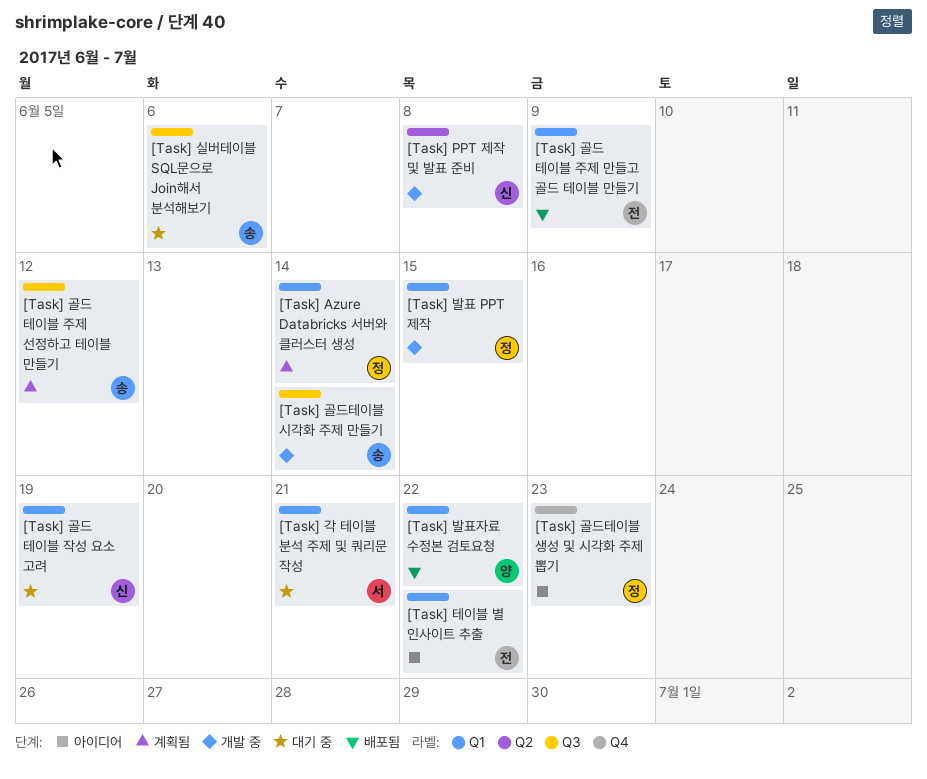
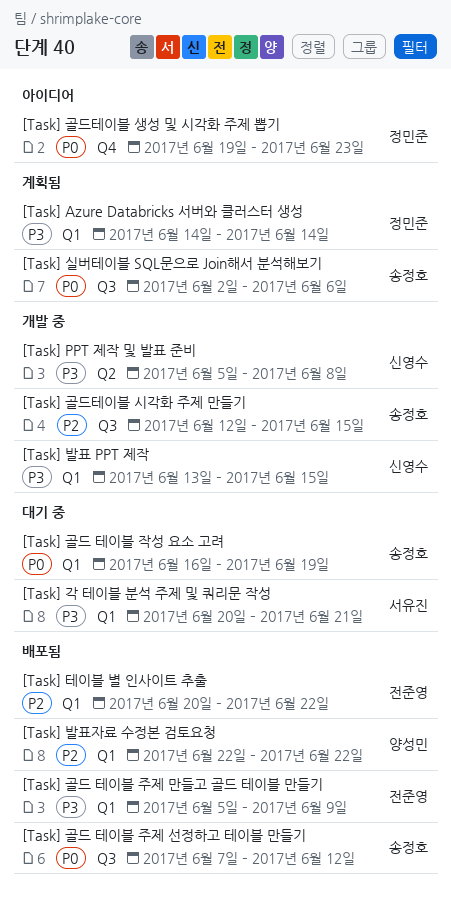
[Task] 골드 테이블 작성 요소 고려, owner: 신영수 -> 송정호
[Task] 골드 테이블 주제 선정하고 테이블 만들기, status: 계획됨 -> 배포됨
[Task] 골드테이블 시각화 주제 만들기, due: Jun 14 -> Jun 15
[Task] 발표 PPT 제작, owner: 정민준 -> 신영수
[Task] 실버테이블 SQL문으로 Join해서 분석해보기, status: 대기 중 -> 계획됨
[Task] 테이블 별 인사이트 추출, status: 아이디어 -> 배포됨

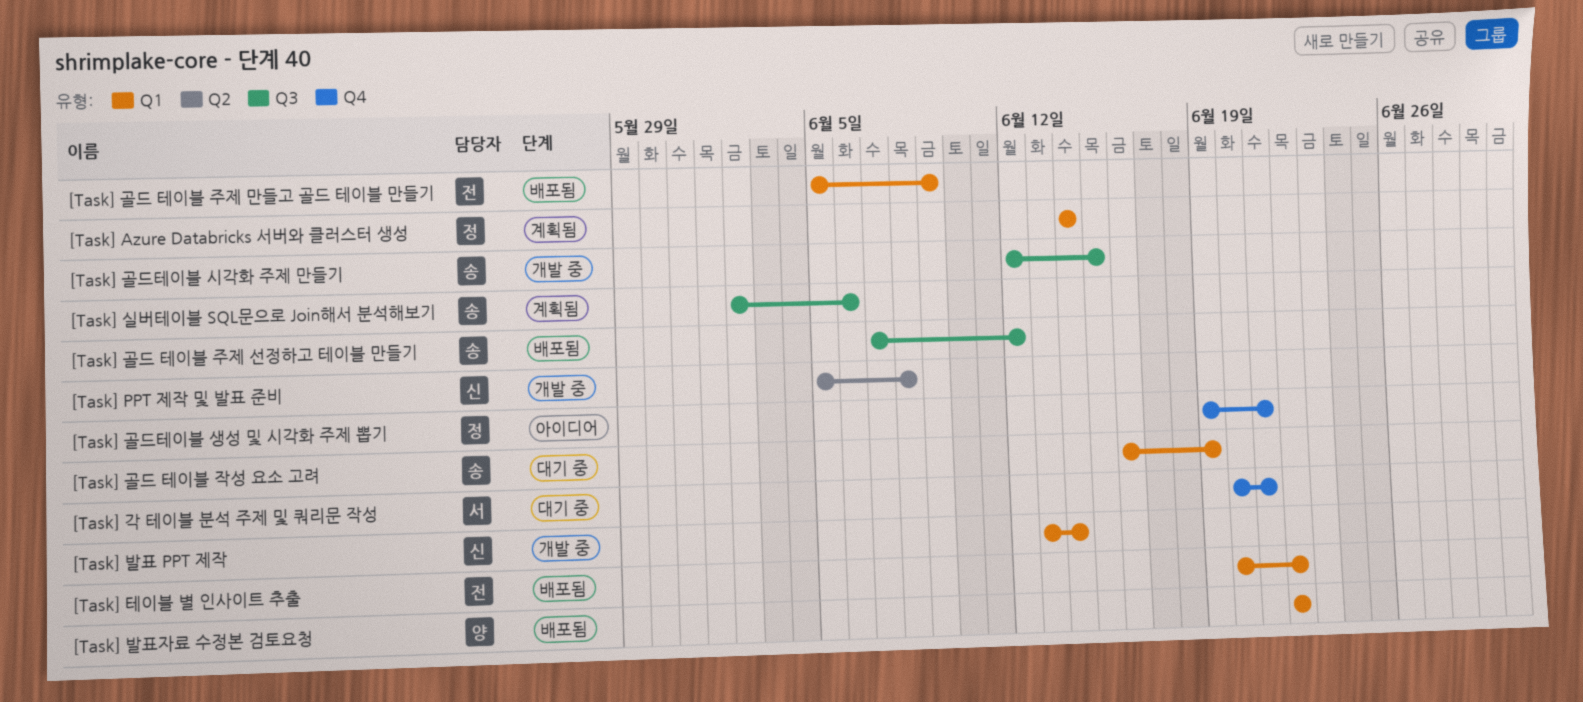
[Task] 각 테이블 분석 주제 및 쿼리문 작성, label: Q1 -> Q4
[Task] 골드테이블 생성 및 시각화 주제 뽑기, due: Jun 23 -> Jun 21
[Task] 발표 PPT 제작, due: Jun 15 -> Jun 14

